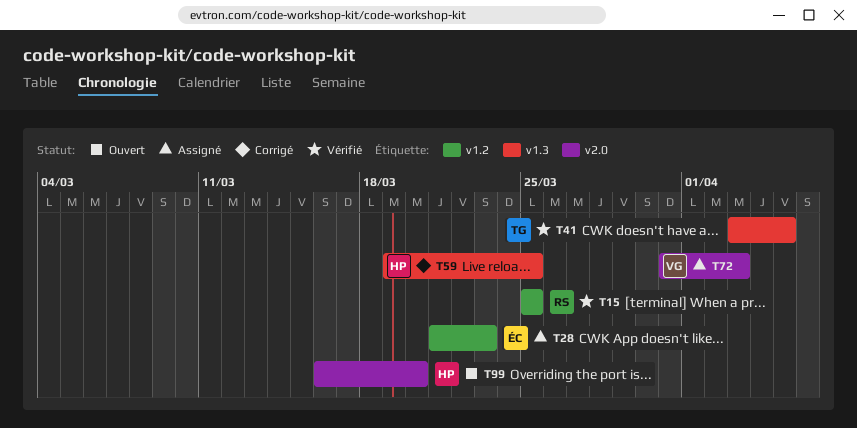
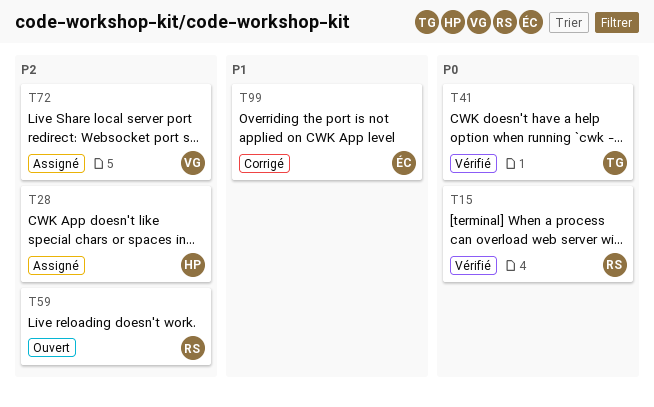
T28, owner: ÉC -> HP
T59, status: Corrigé -> Ouvert
T59, owner: HP -> RS
T99, status: Ouvert -> Corrigé
T99, owner: HP -> ÉC

